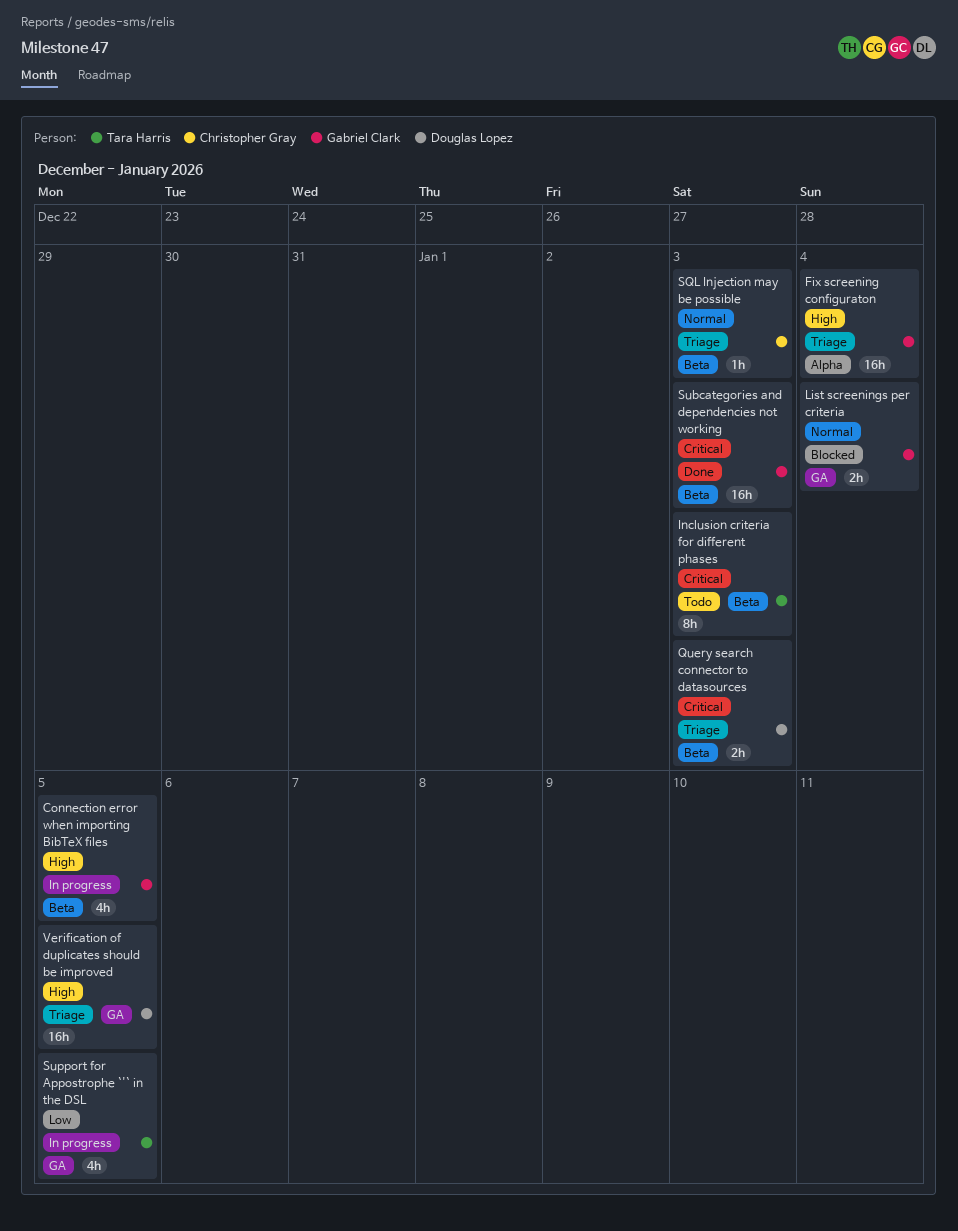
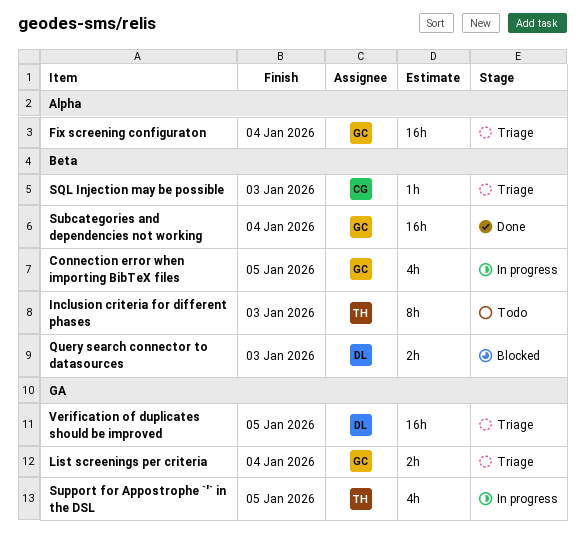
List screenings per criteria, status: Blocked -> Triage
Query search connector to datasources, status: Triage -> Blocked
Subcategories and dependencies not working, due: Jan 3 -> Jan 4

